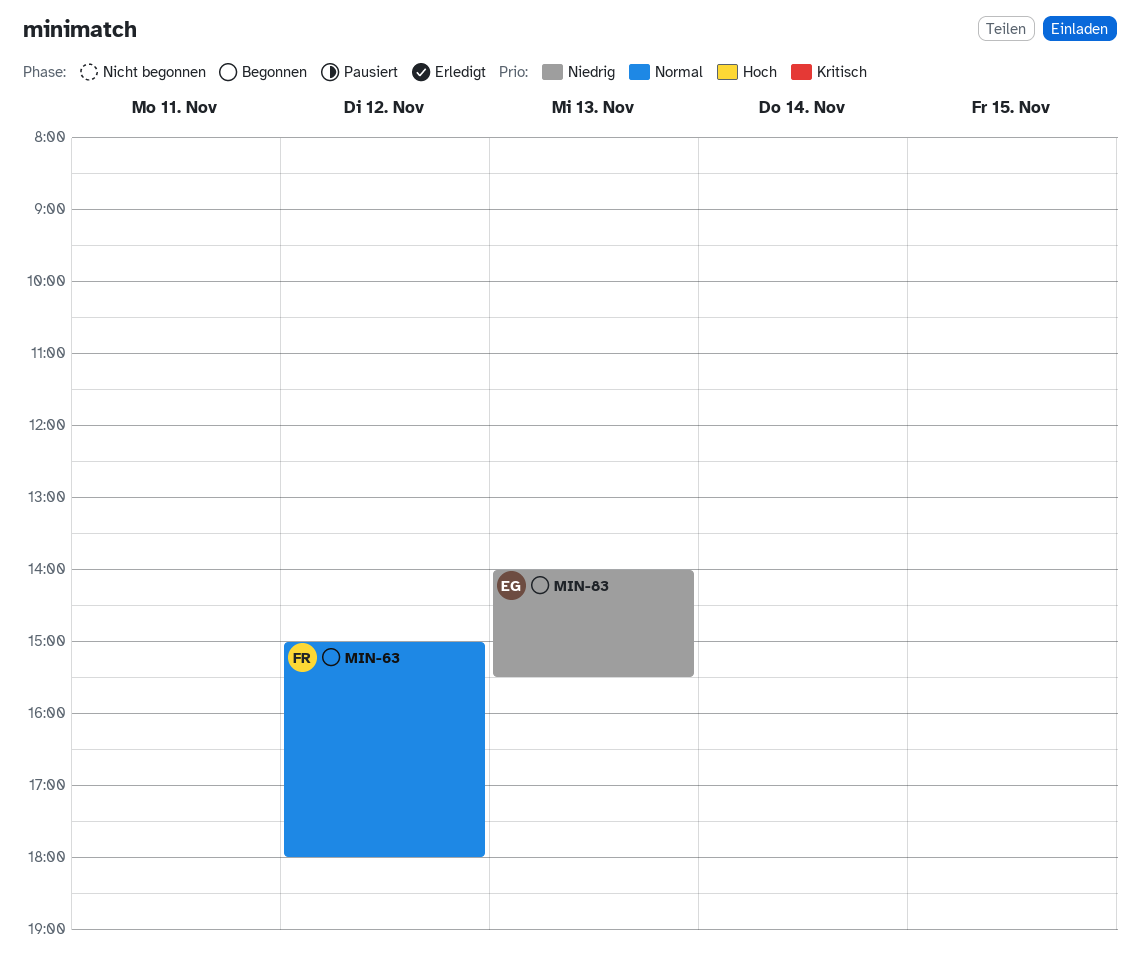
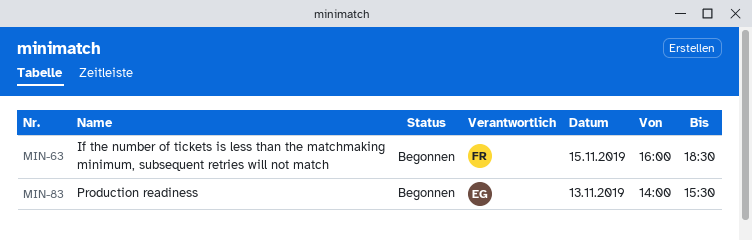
MIN-63, day: Nov 12 -> Nov 15
MIN-63, begins: 15:00 -> 16:00
MIN-63, ends: 18:00 -> 18:30

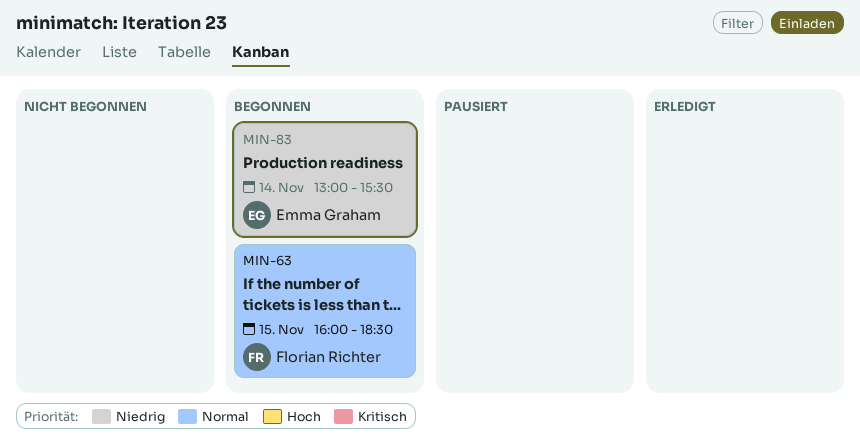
MIN-83, day: Nov 13 -> Nov 14
MIN-83, begins: 14:00 -> 13:00

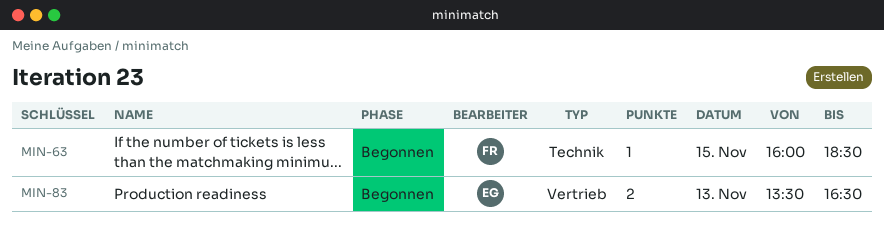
MIN-83, day: Nov 14 -> Nov 13
MIN-83, begins: 13:00 -> 13:30
MIN-83, ends: 15:30 -> 16:30

